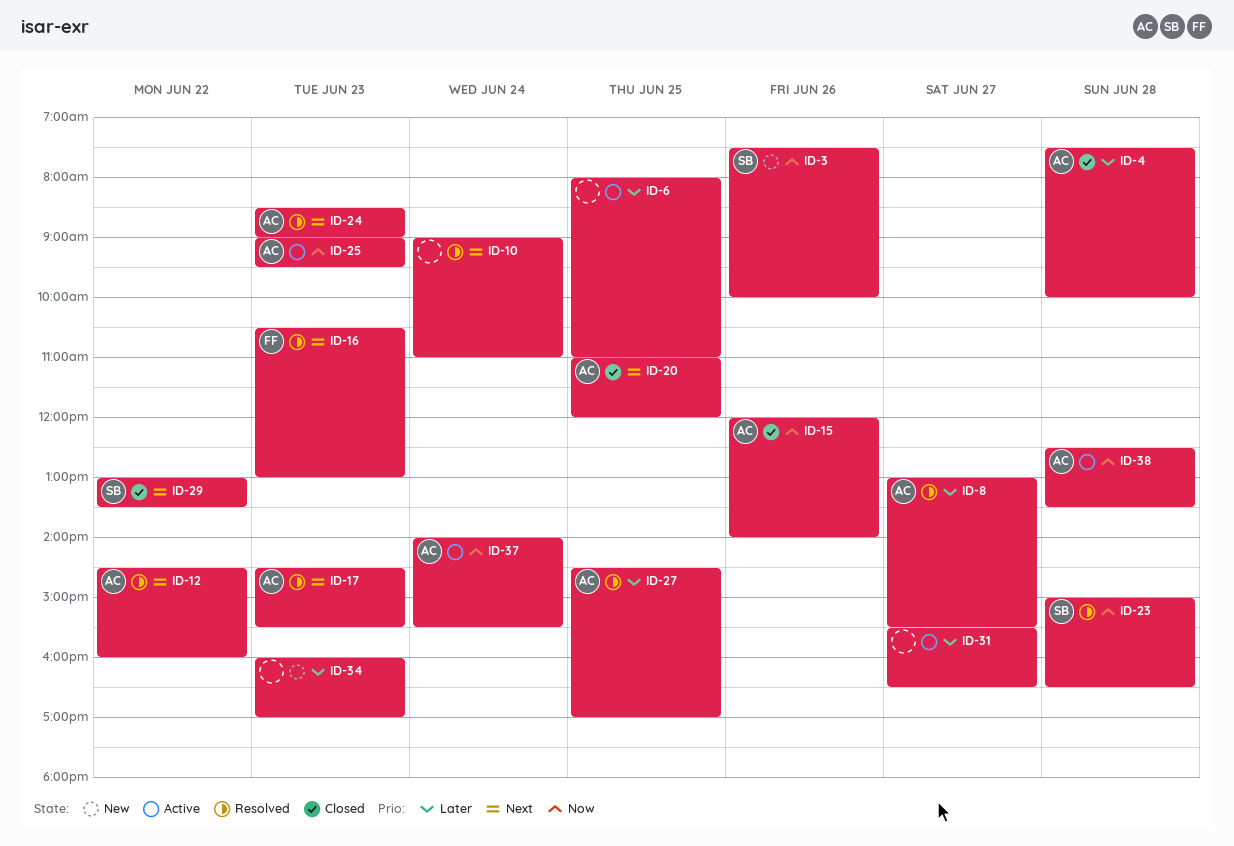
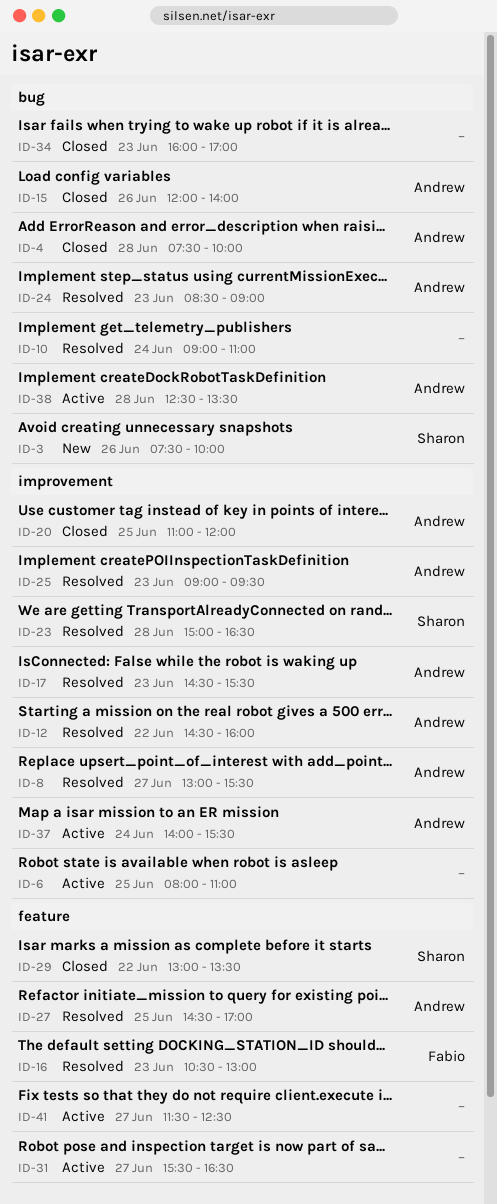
ID-25, status: Active -> Resolved
ID-34, status: New -> Closed
ID-41: none -> present

